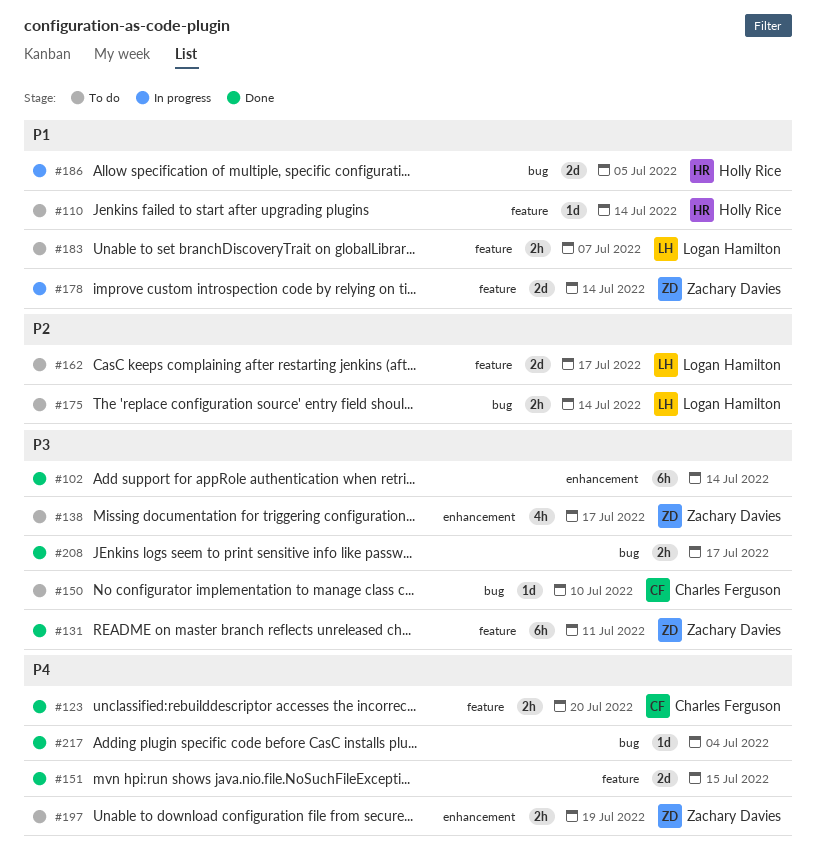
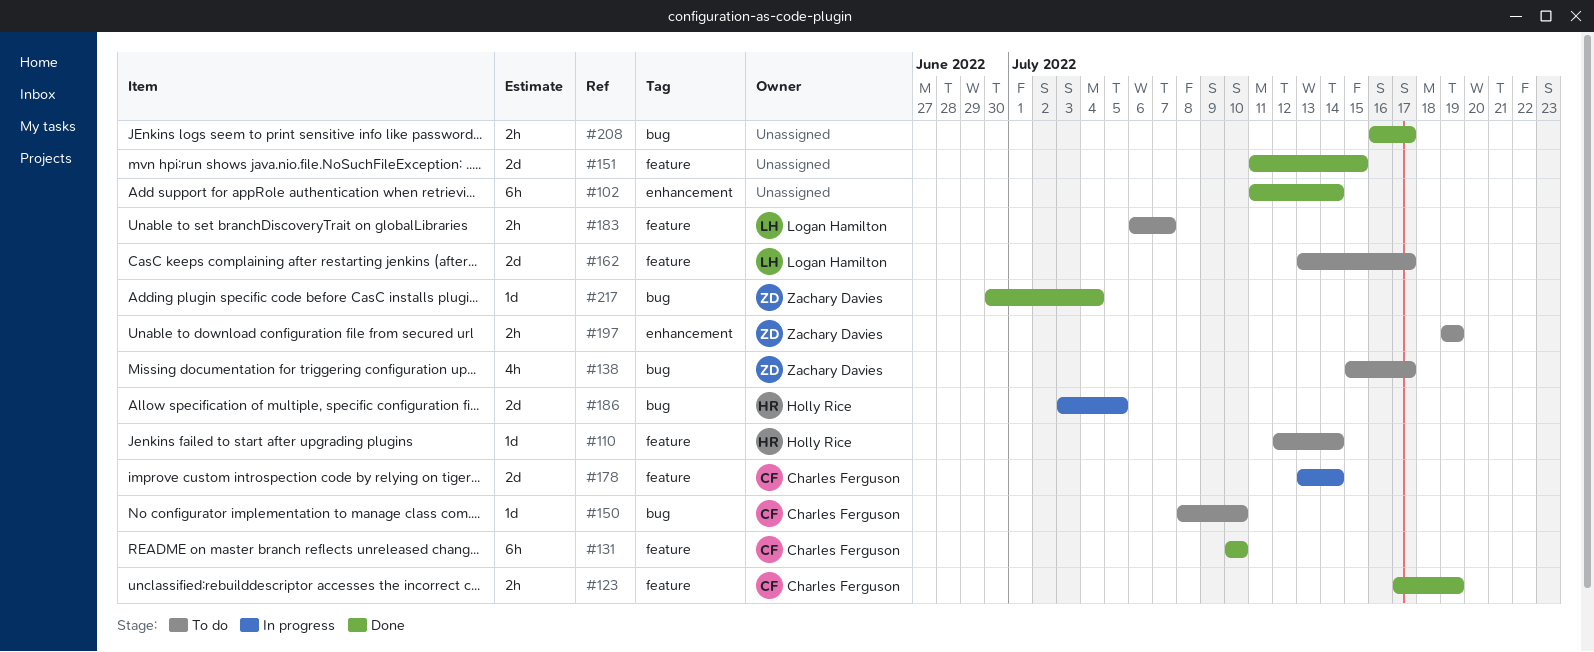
#123, due: Jul 20 -> Jul 19
#131, owner: Zachary Davies -> Charles Ferguson
#131, due: Jul 11 -> Jul 10
#138, label: enhancement -> bug
#175: present -> none
#178, owner: Zachary Davies -> Charles Ferguson
#217, owner: none -> Zachary Davies

